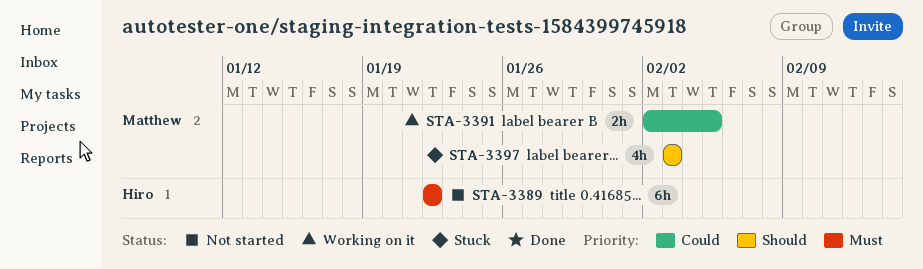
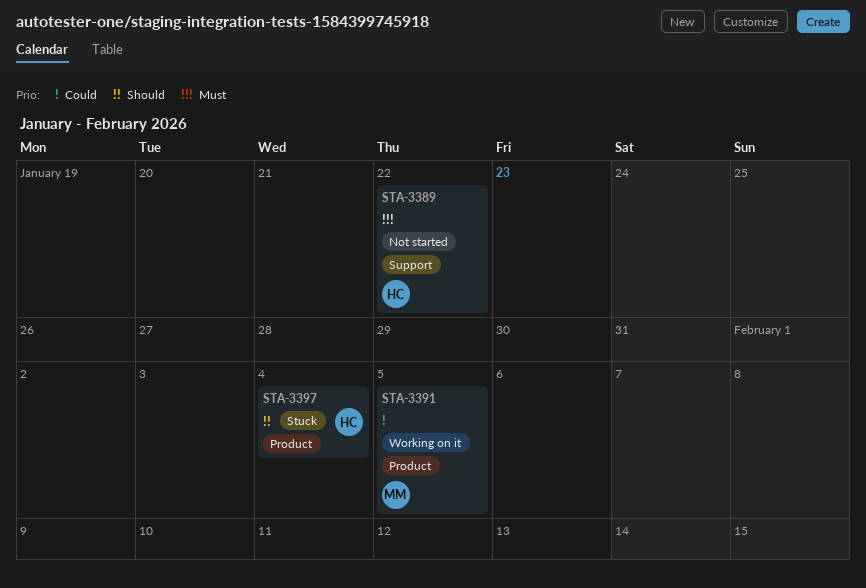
STA-3397, owner: Matthew -> Hiro
STA-3397, due: Feb 3 -> Feb 4

